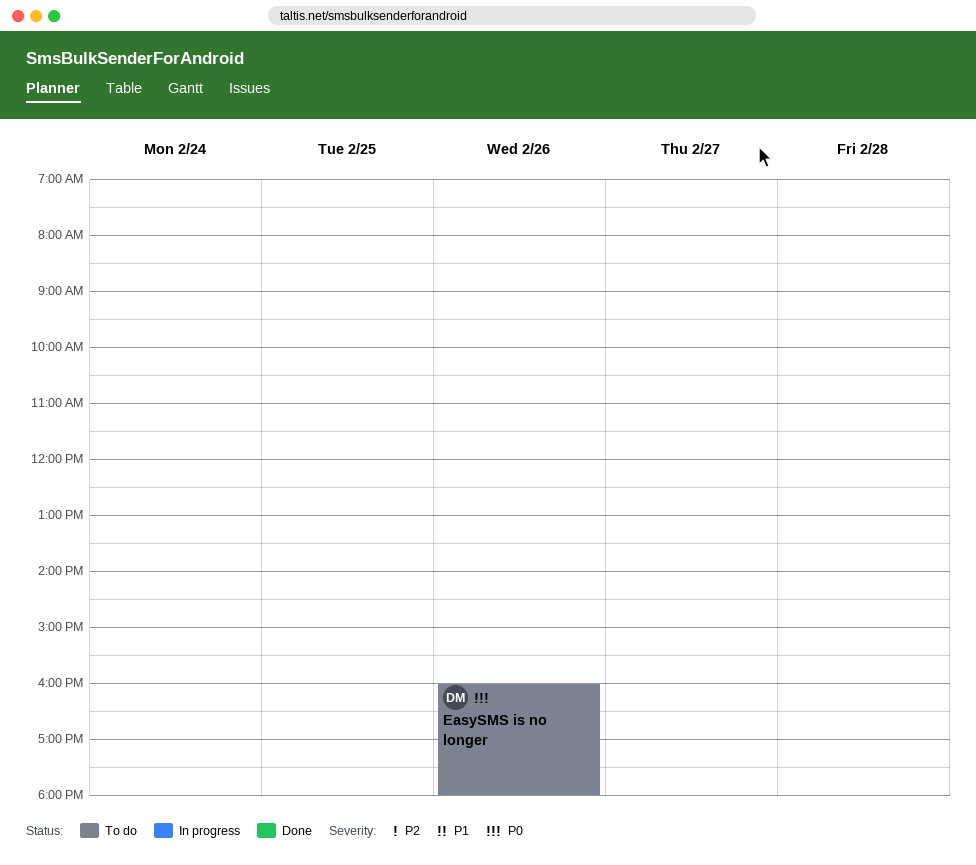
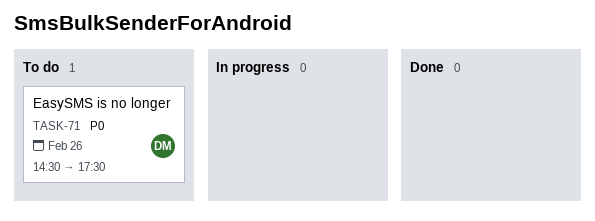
EasySMS is no longer, begins: 16:00 -> 14:30
EasySMS is no longer, ends: 18:00 -> 17:30

